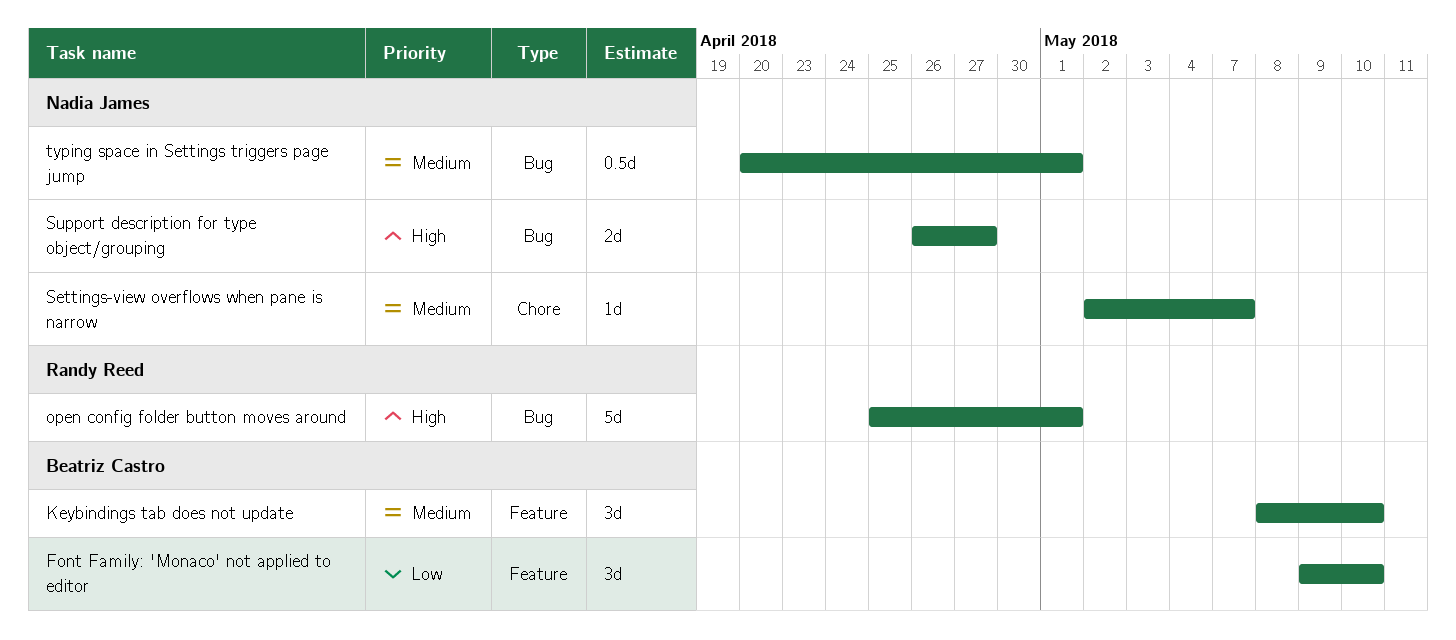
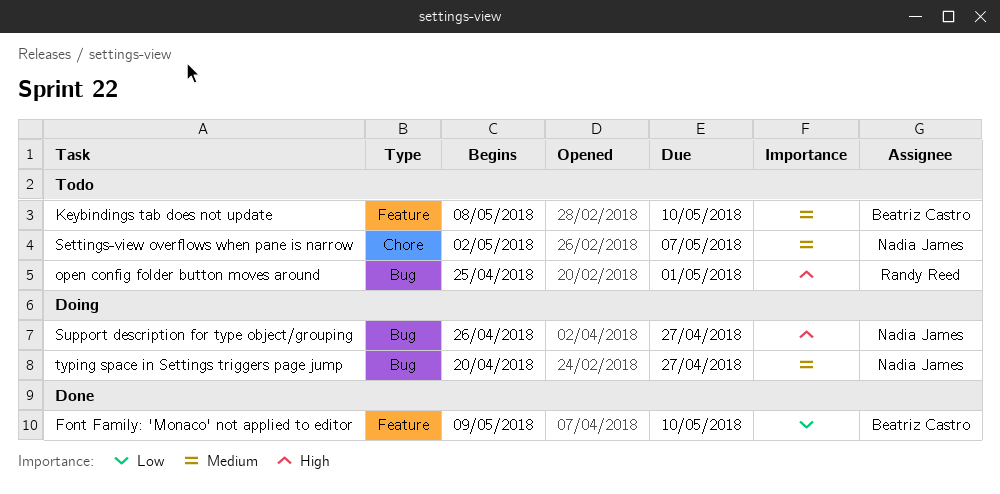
typing space in Settings triggers page jump, due: May 1 -> Apr 27

